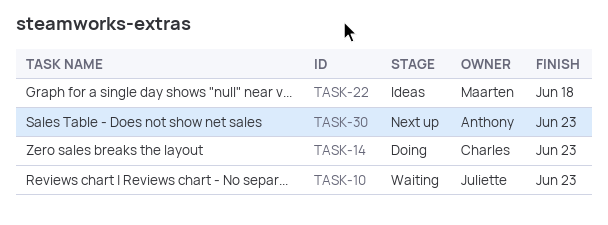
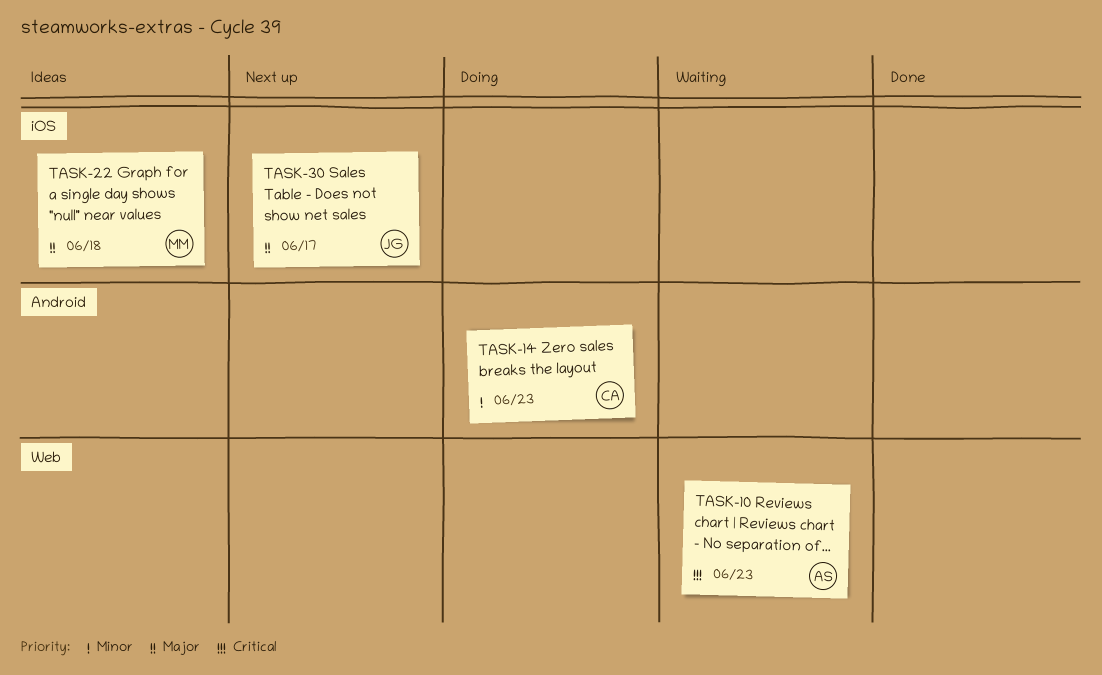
TASK-10, owner: Juliette -> Anthony
TASK-30, owner: Anthony -> Juliette
TASK-30, due: Jun 23 -> Jun 17

